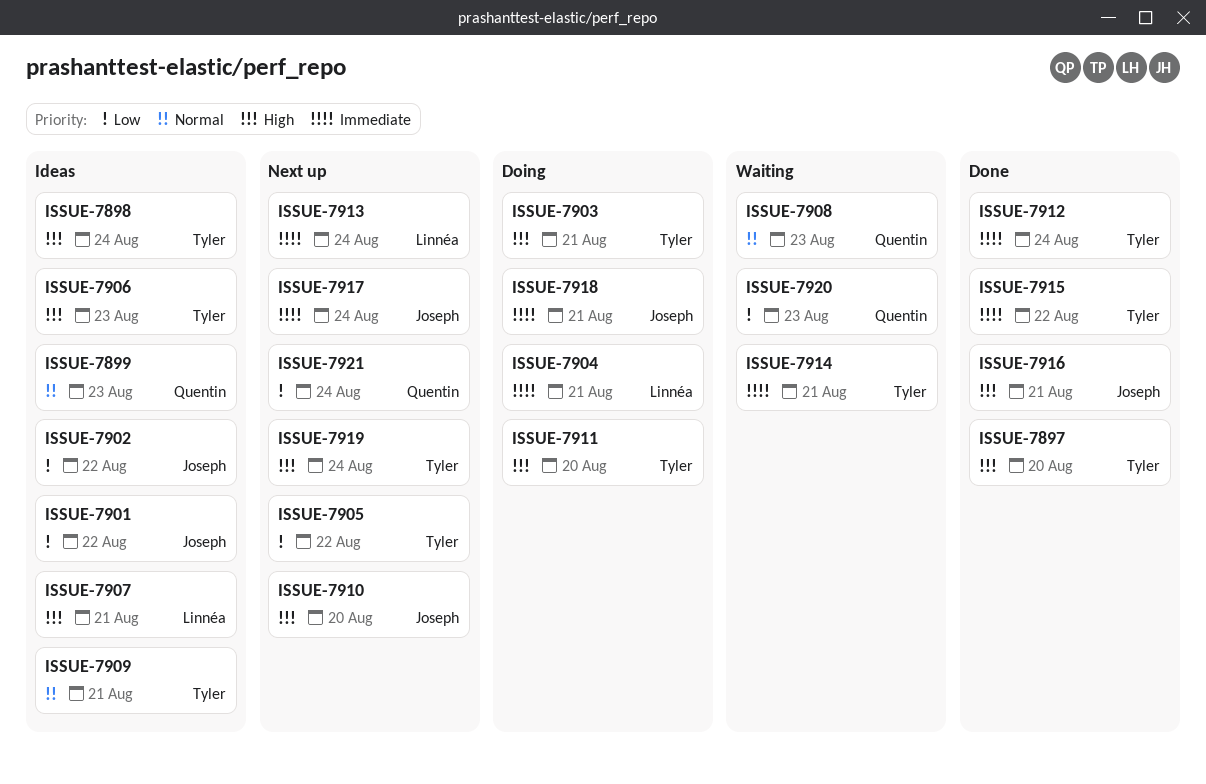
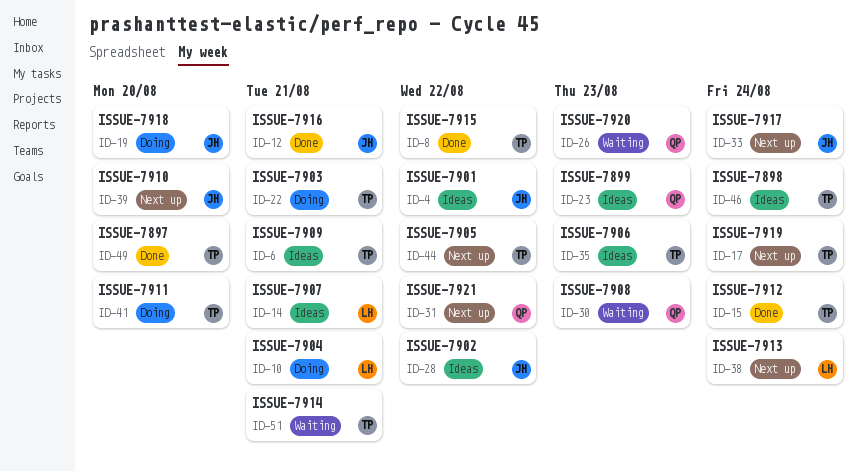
ISSUE-7918, due: Aug 21 -> Aug 20
ISSUE-7921, due: Aug 24 -> Aug 22

